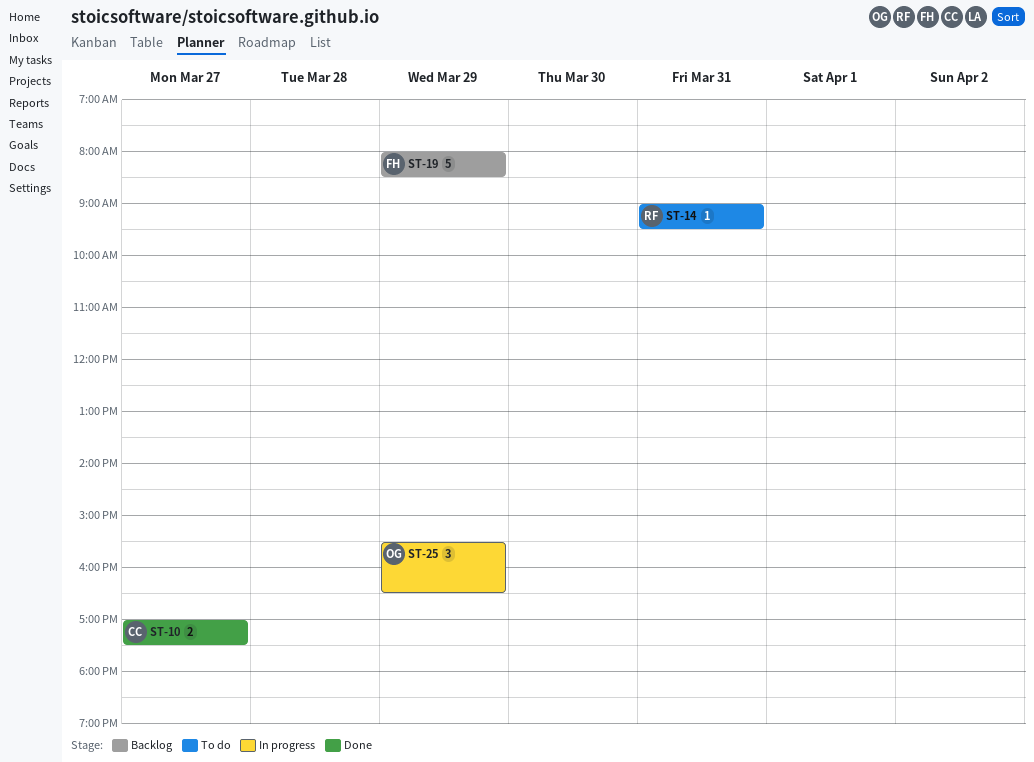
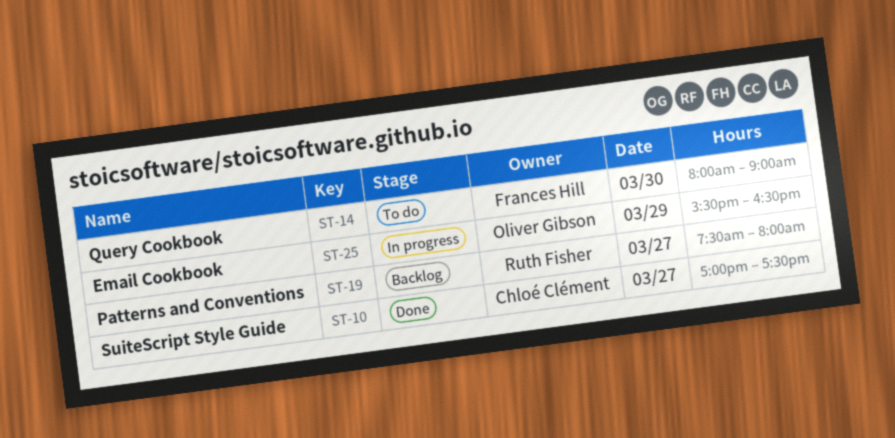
ST-14, owner: Ruth Fisher -> Frances Hill
ST-14, day: Mar 31 -> Mar 30
ST-14, begins: 09:00 -> 08:00
ST-14, ends: 09:30 -> 09:00
ST-19, owner: Frances Hill -> Ruth Fisher
ST-19, day: Mar 29 -> Mar 27
ST-19, begins: 08:00 -> 07:30
ST-19, ends: 08:30 -> 08:00

